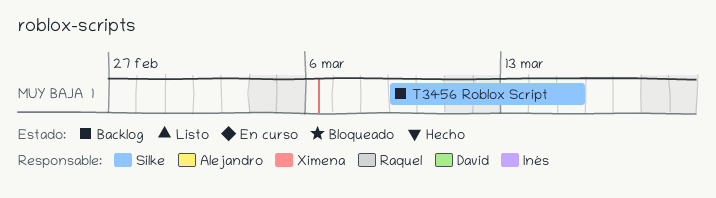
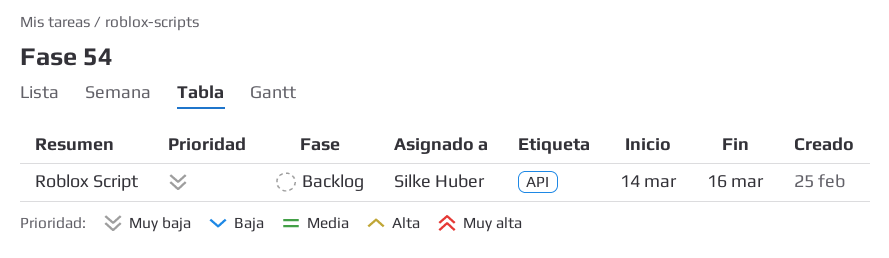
Roblox Script, start: Mar 9 -> Mar 14
Roblox Script, due: Mar 15 -> Mar 16

